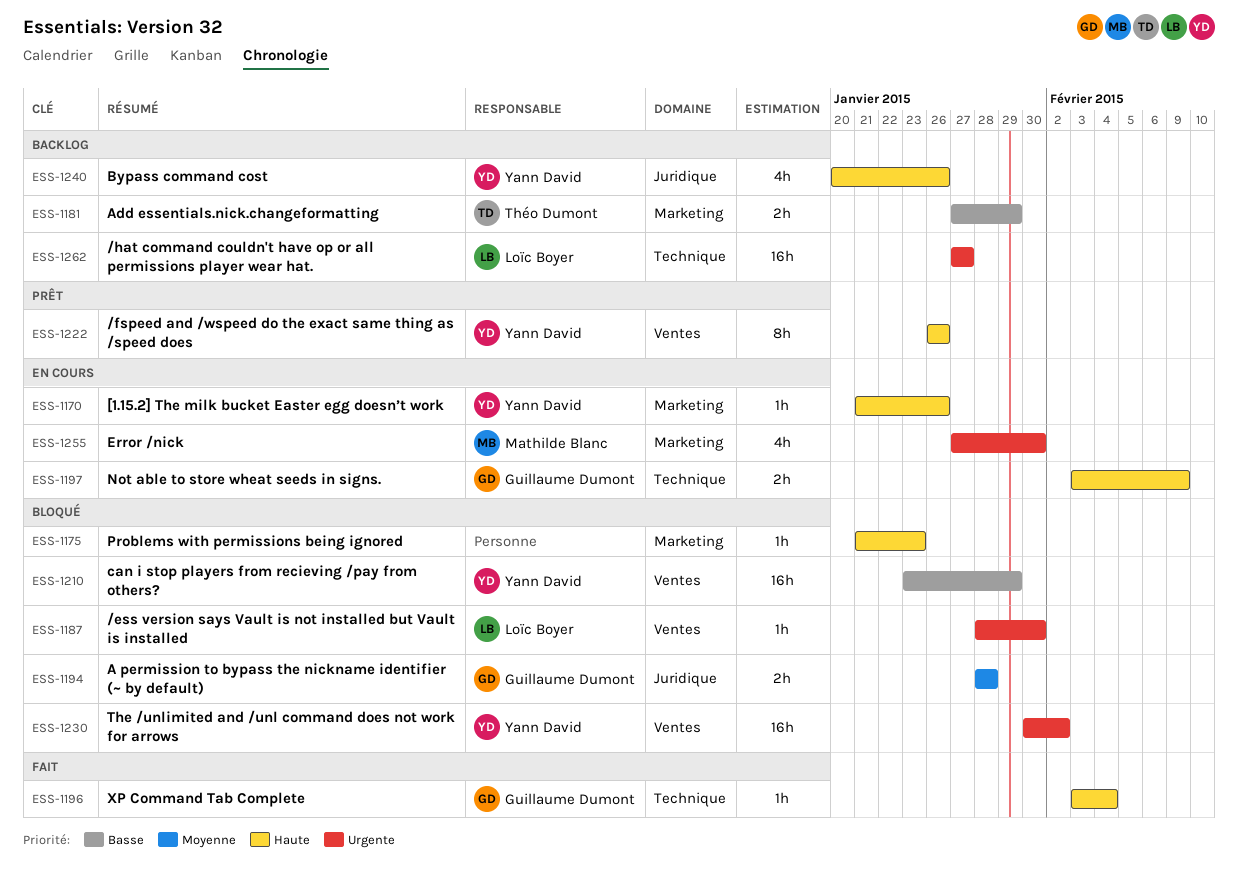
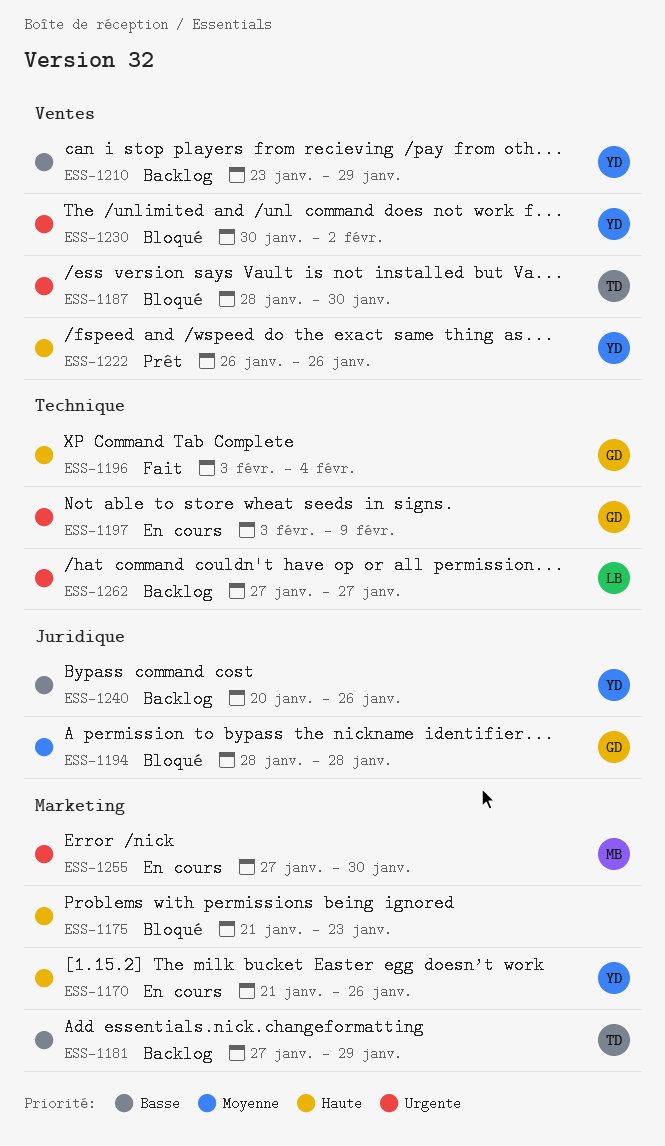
ESS-1187, owner: Loïc Boyer -> Théo Dumont
ESS-1197, priority: Haute -> Urgente
ESS-1210, status: Bloqué -> Backlog
ESS-1240, priority: Haute -> Basse

